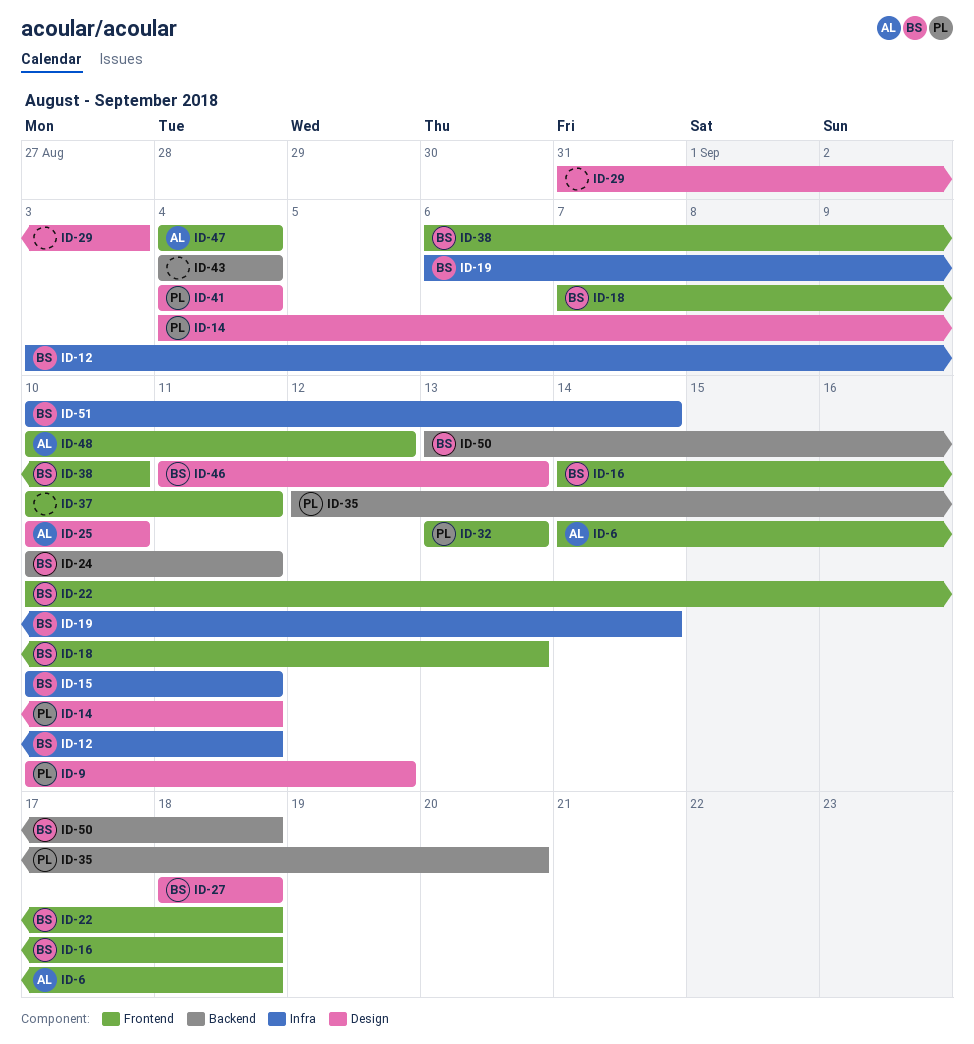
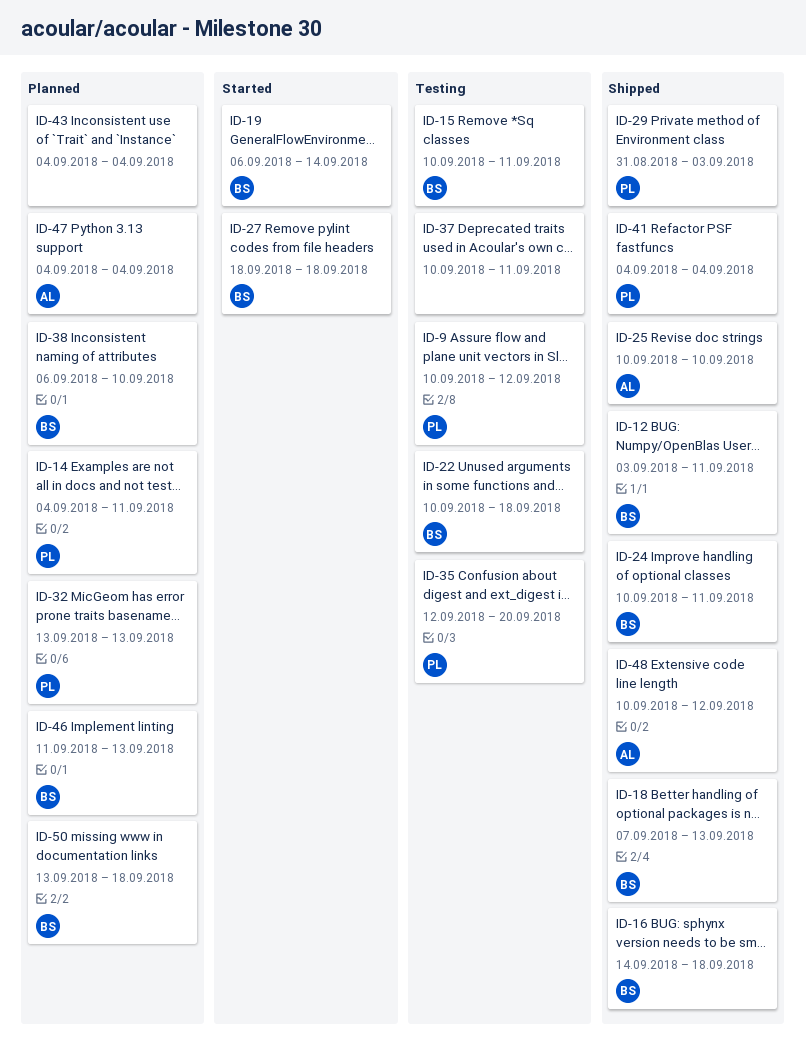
ID-6: present -> none
ID-29, owner: none -> PL
ID-51: present -> none

